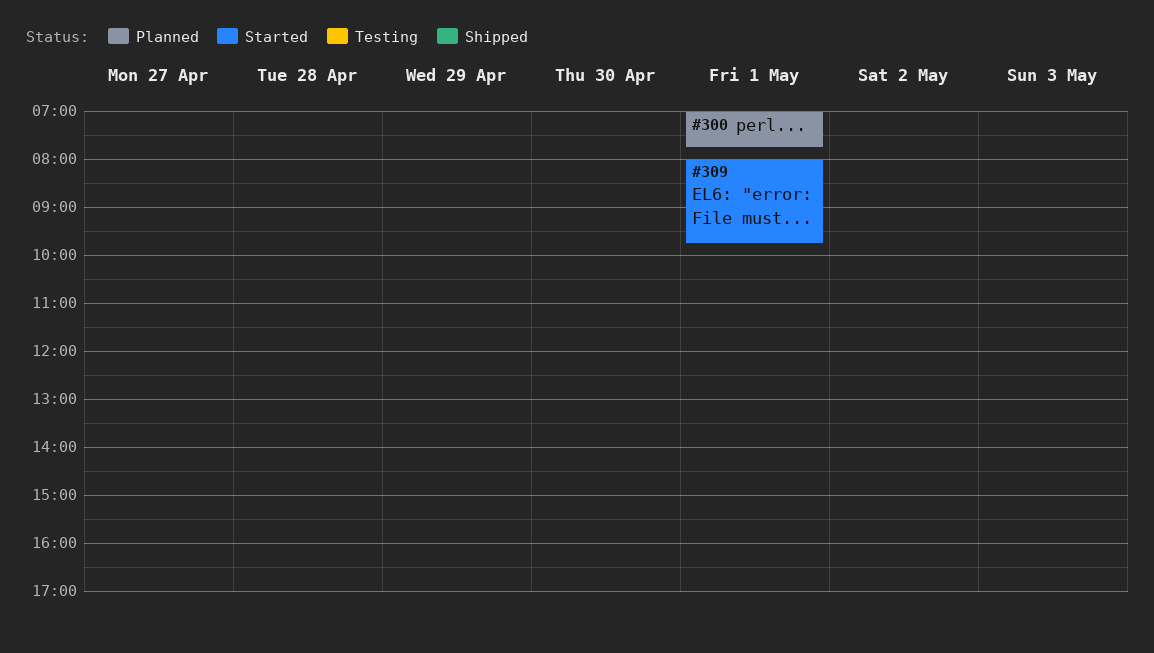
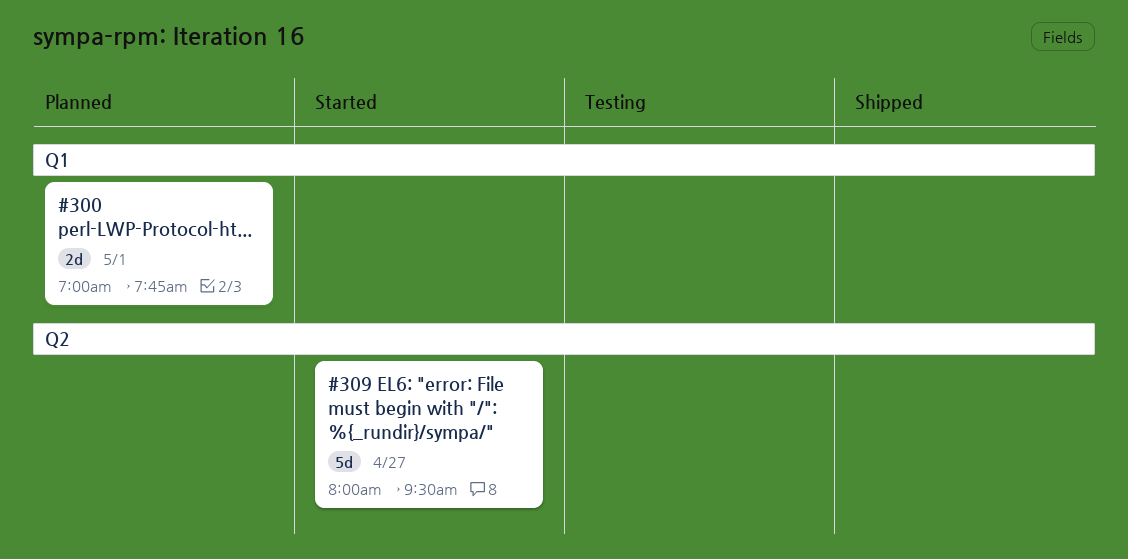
#309, day: May 1 -> Apr 27
#309, ends: 09:45 -> 09:30

